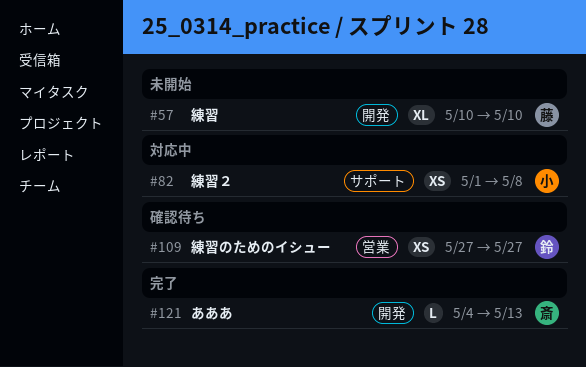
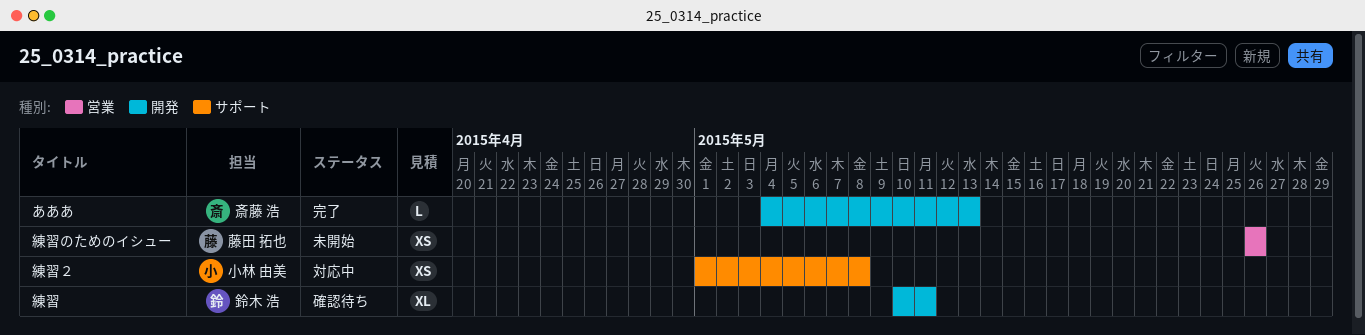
練習, status: 未開始 -> 確認待ち
練習, owner: 藤田 拓也 -> 鈴木 浩
練習, due: May 10 -> May 11
練習のためのイシュー, status: 確認待ち -> 未開始
練習のためのイシュー, owner: 鈴木 浩 -> 藤田 拓也
練習のためのイシュー, start: May 27 -> May 26
練習のためのイシュー, due: May 27 -> May 26

